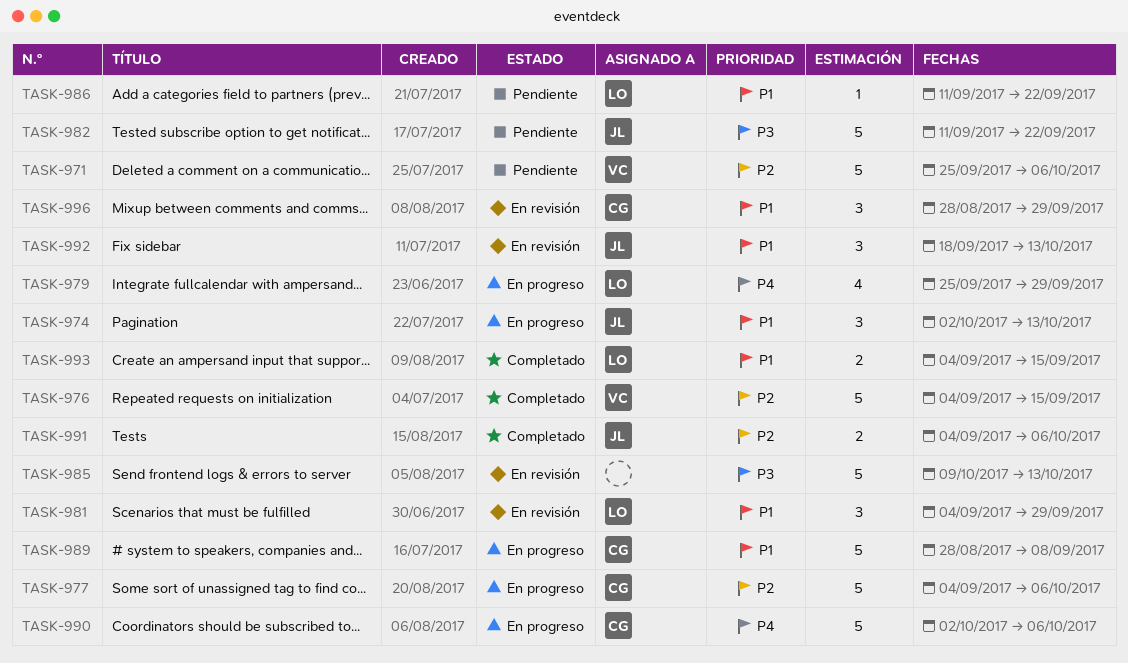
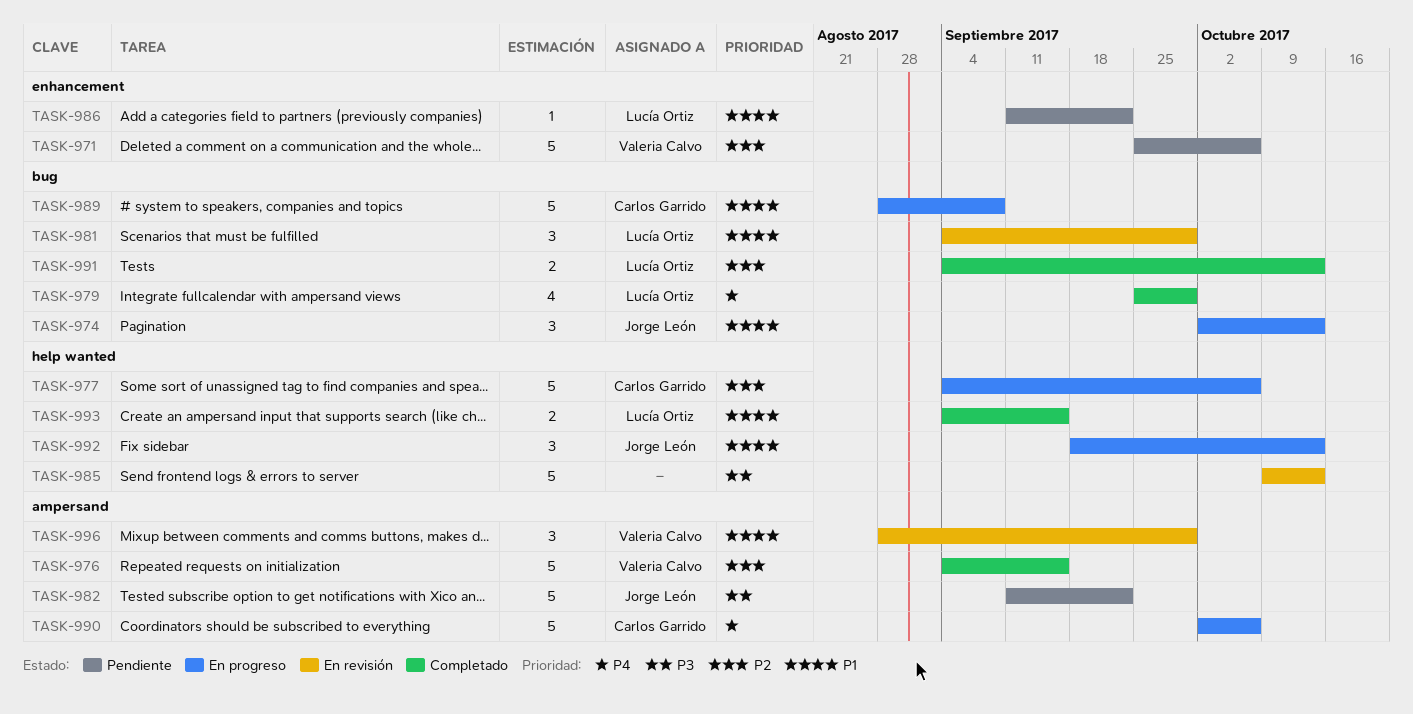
TASK-979, status: En progreso -> Completado
TASK-991, owner: Jorge León -> Lucía Ortiz
TASK-991, due: Oct 6 -> Oct 13
TASK-992, status: En revisión -> En progreso
TASK-996, owner: Carlos Garrido -> Valeria Calvo

